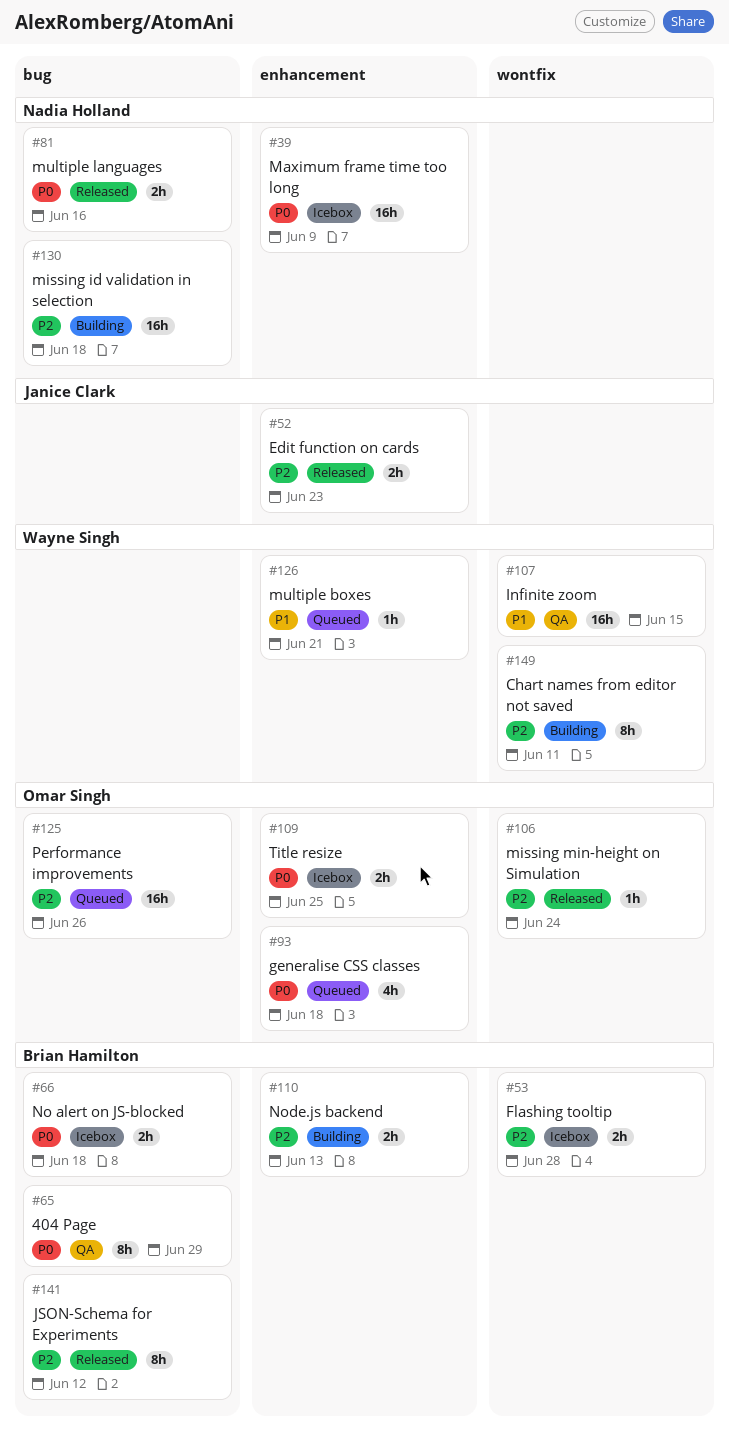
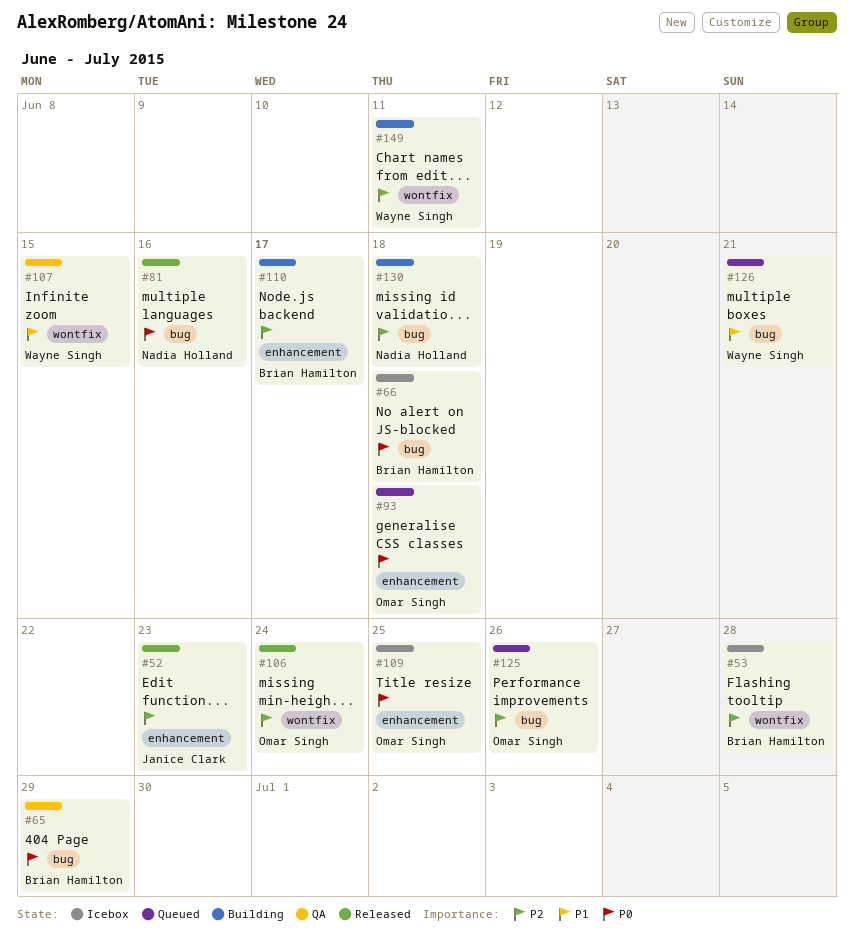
#39: present -> none
#110, due: Jun 13 -> Jun 17
#126, label: enhancement -> bug
#141: present -> none

